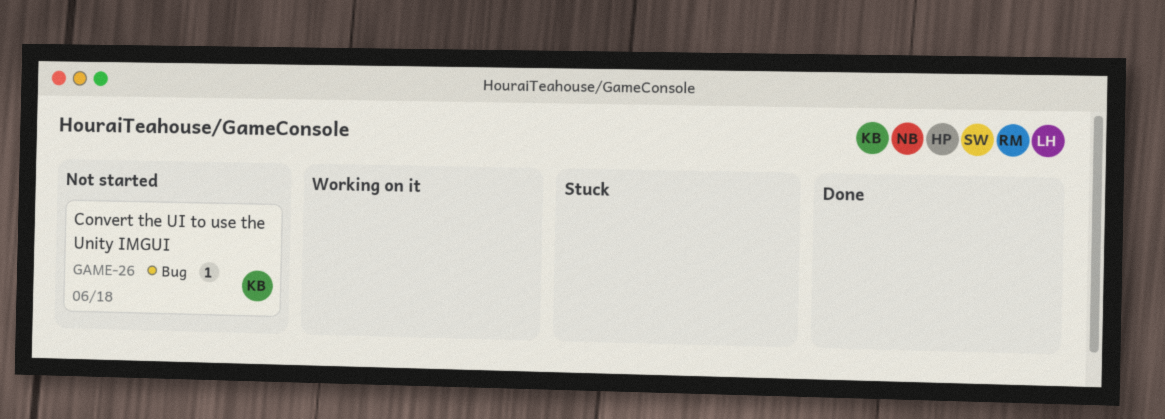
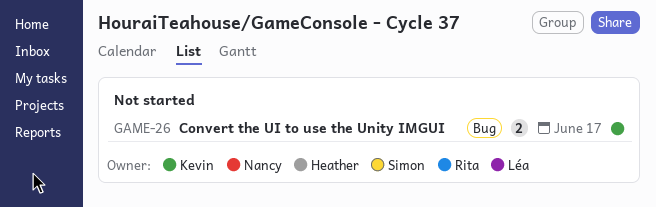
GAME-26, estimate: 1 -> 2
GAME-26, due: Jun 18 -> Jun 17

